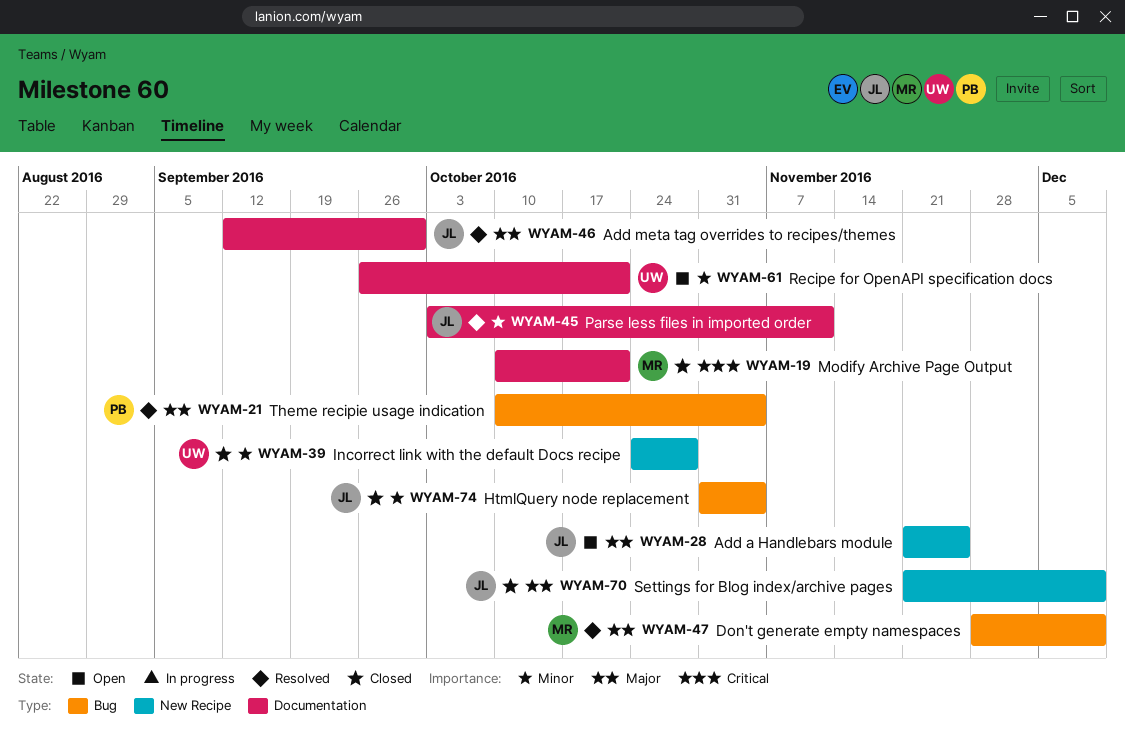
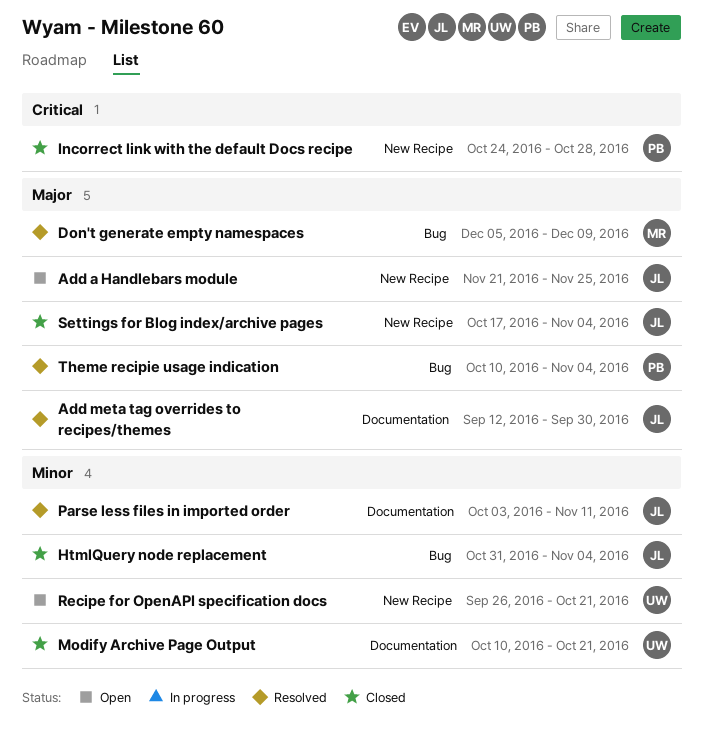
Don't generate empty namespaces, start: Nov 28 -> Dec 5
Incorrect link with the default Docs recipe, owner: UW -> PB
Incorrect link with the default Docs recipe, priority: Minor -> Critical
Modify Archive Page Output, owner: MR -> UW
Modify Archive Page Output, priority: Critical -> Minor
Recipe for OpenAPI specification docs, label: Documentation -> New Recipe
Settings for Blog index/archive pages, start: Nov 21 -> Oct 17
Settings for Blog index/archive pages, due: Dec 9 -> Nov 4

